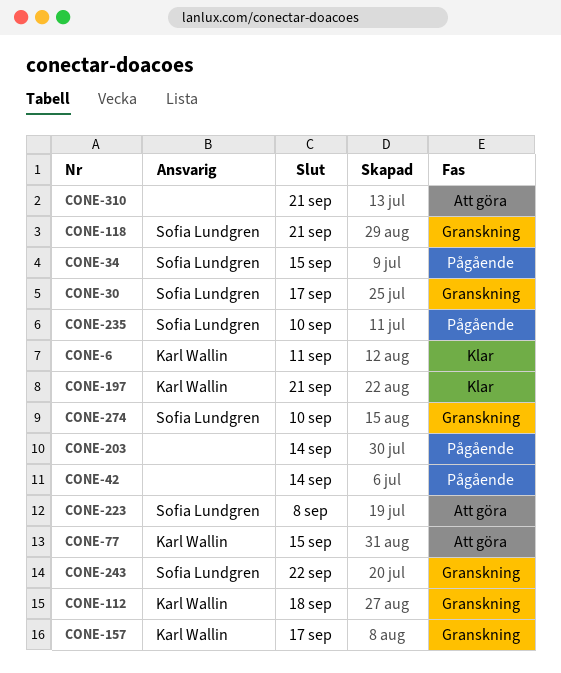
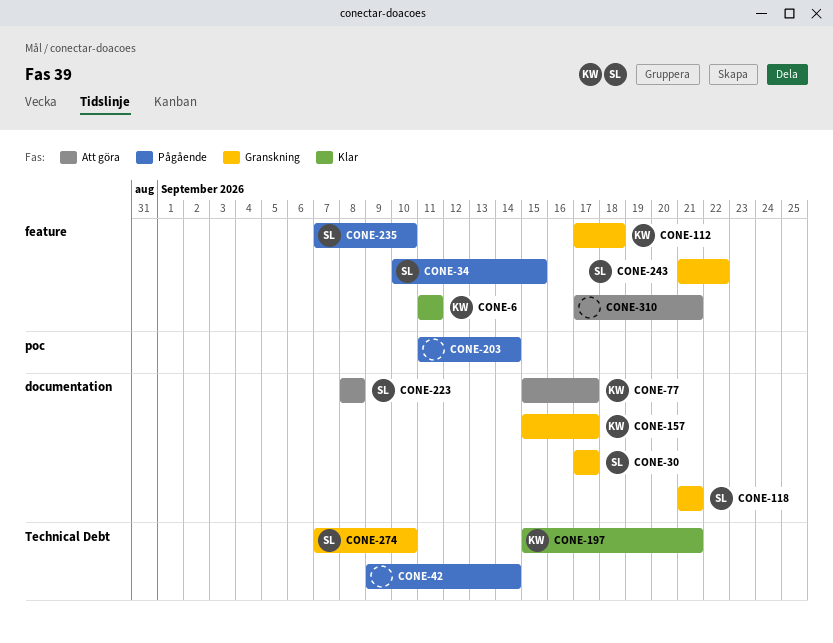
CONE-77, due: Sep 15 -> Sep 17

